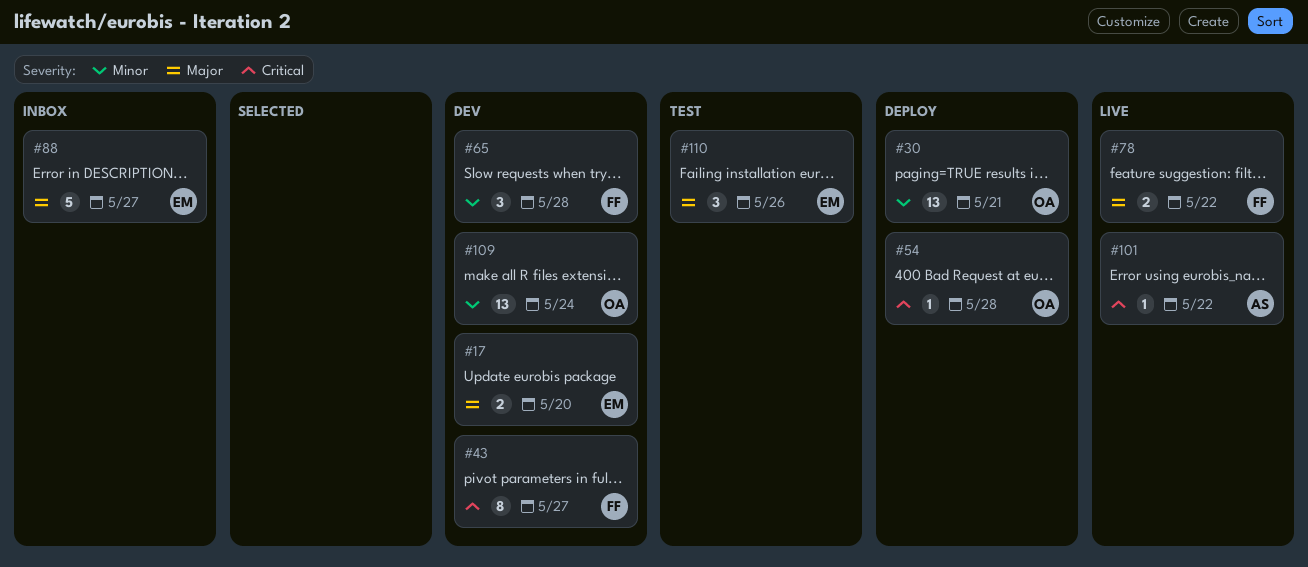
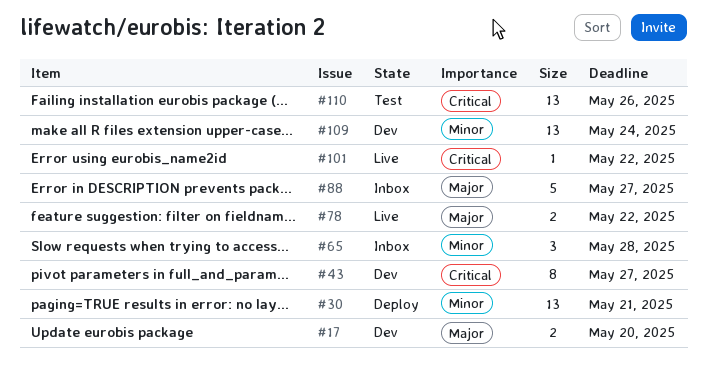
#54: present -> none
#65, status: Dev -> Inbox
#110, priority: Major -> Critical
#110, estimate: 3 -> 13

